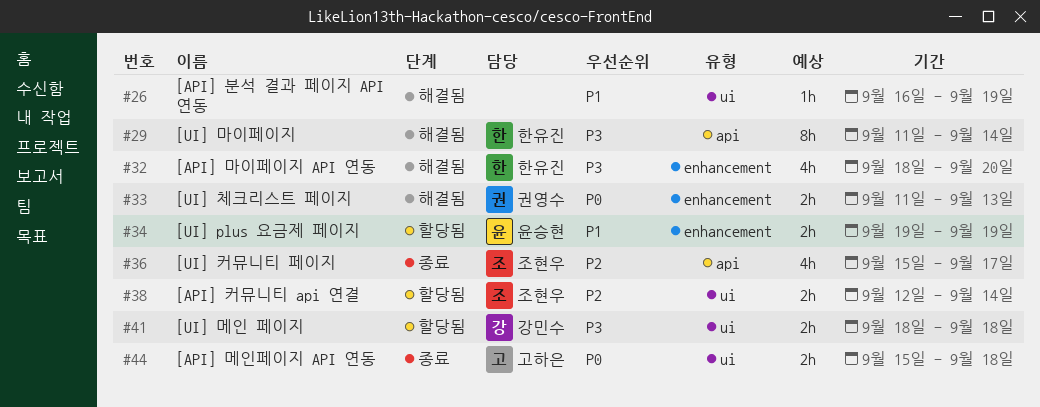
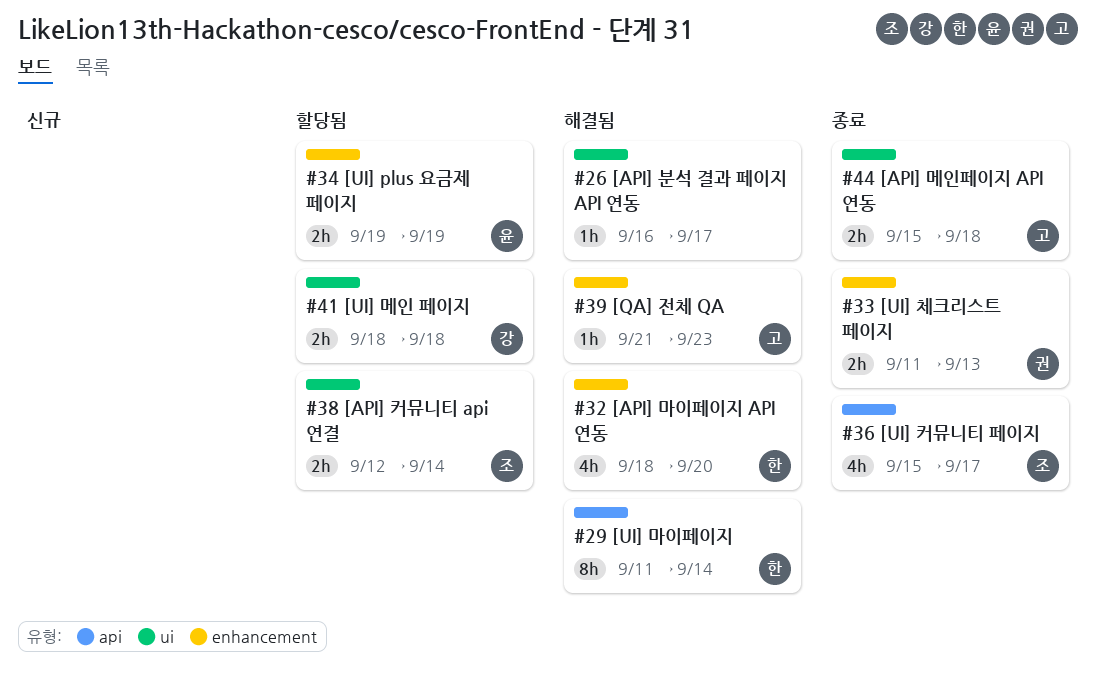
#26, due: Sep 19 -> Sep 17
#33, status: 해결됨 -> 종료
#39: none -> present

